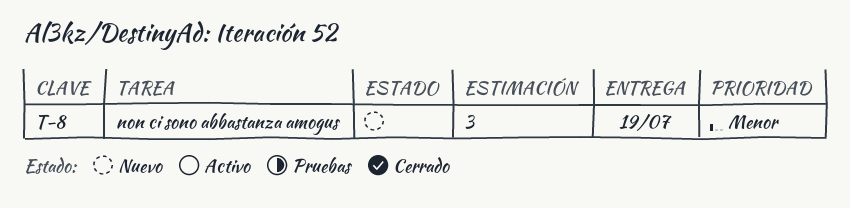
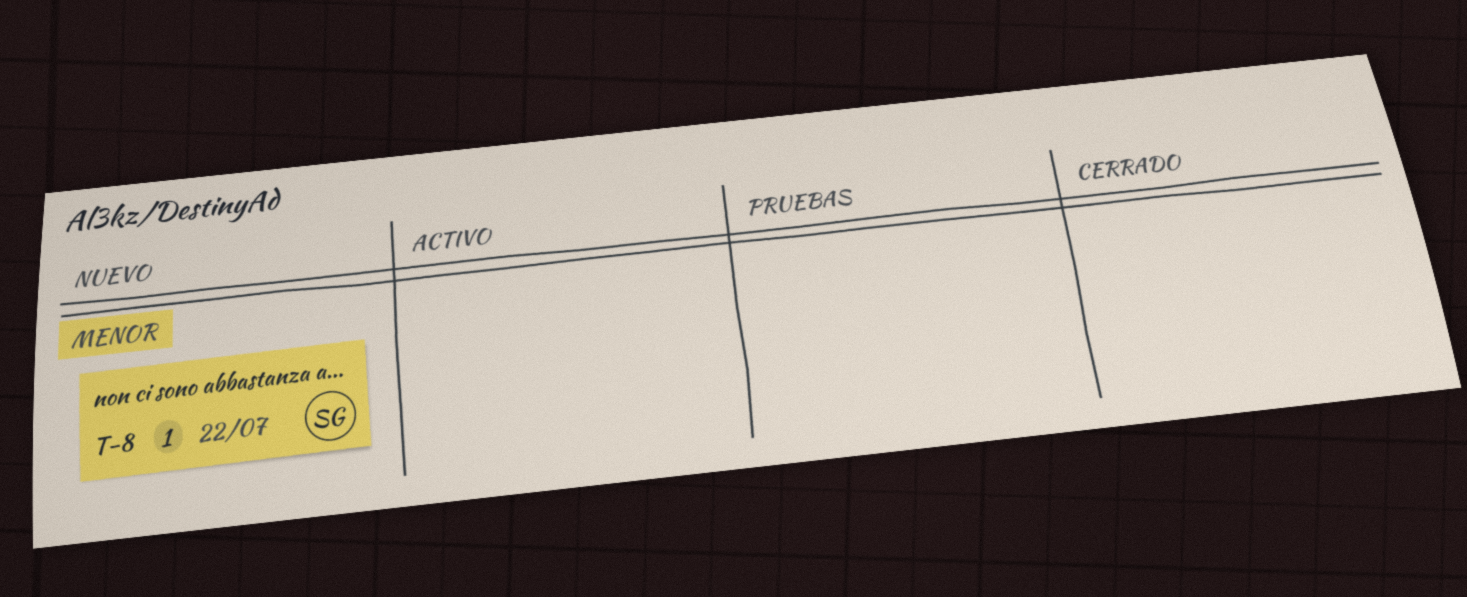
T-8, estimate: 3 -> 1
T-8, due: Jul 19 -> Jul 22

